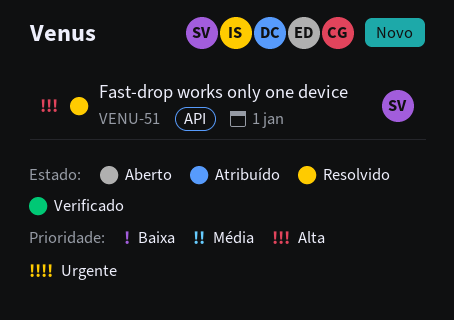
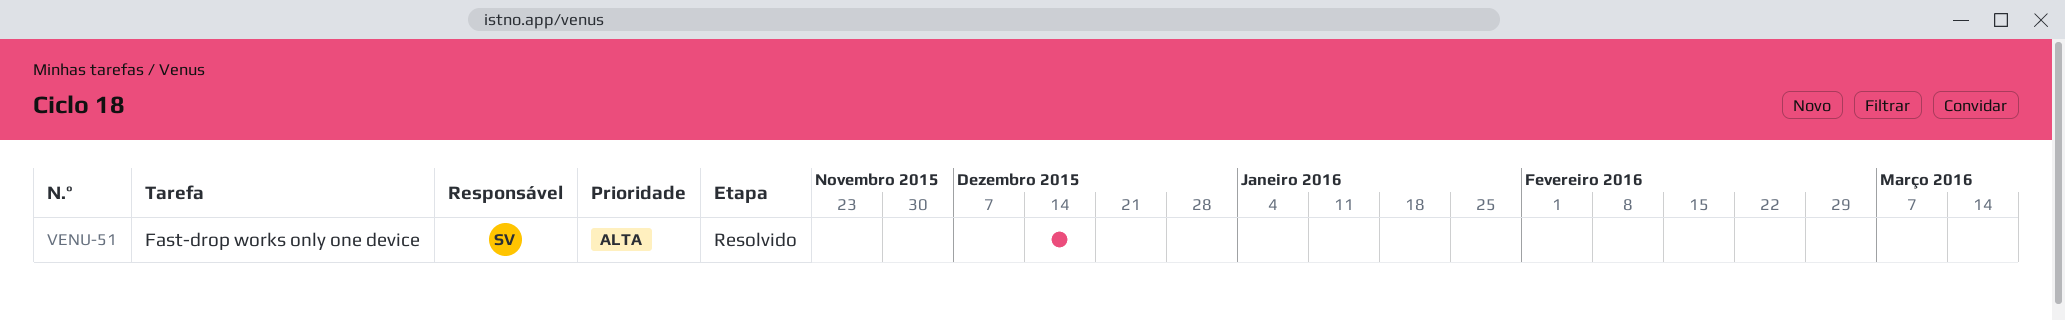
VENU-51, due: Jan 1 -> Dec 18

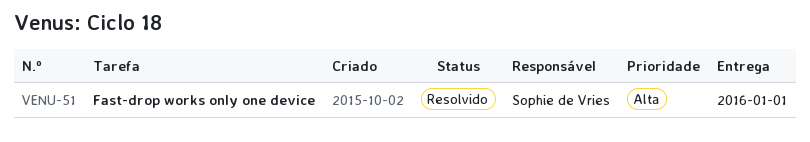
VENU-51, due: Dec 18 -> Jan 1

